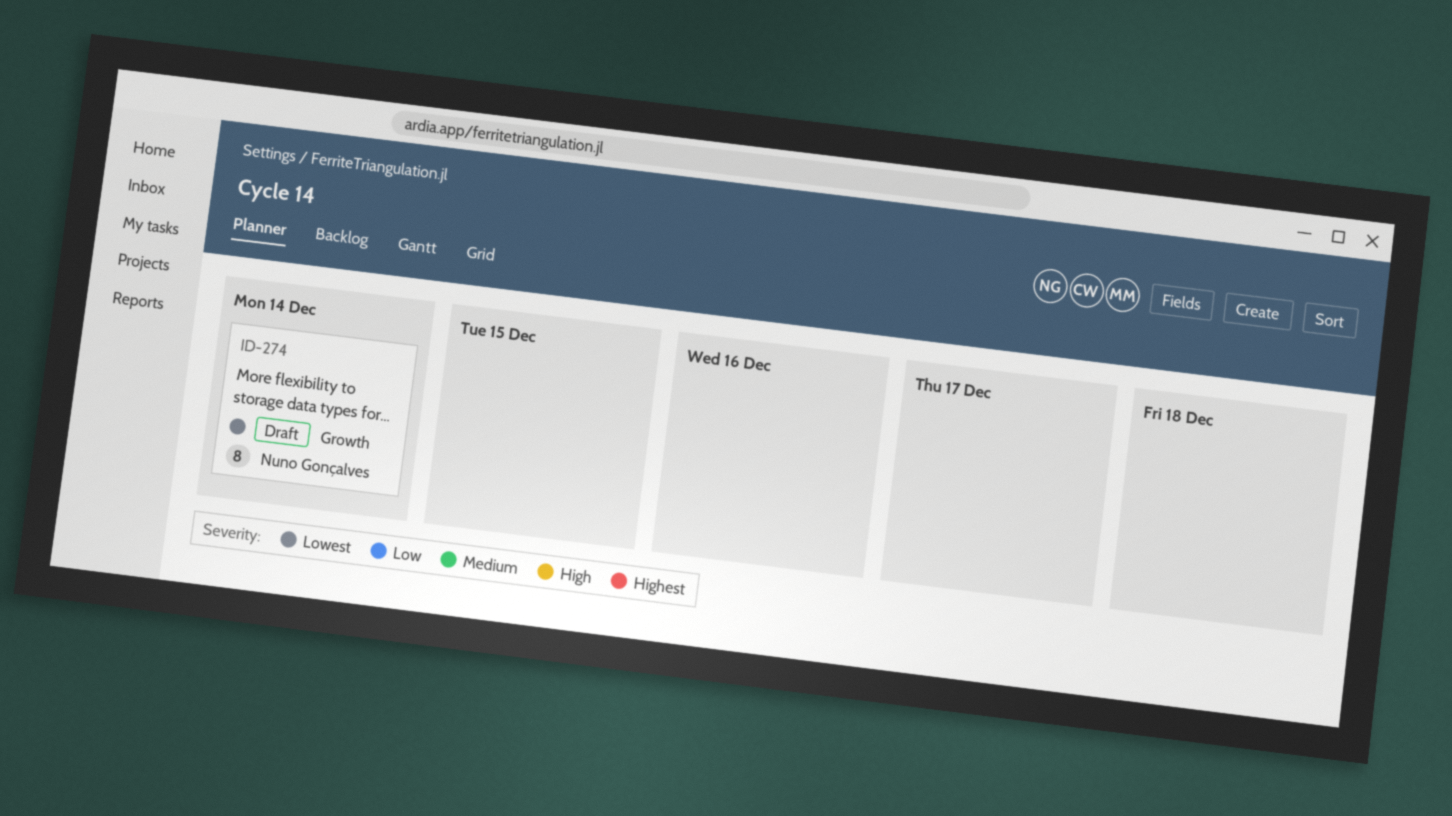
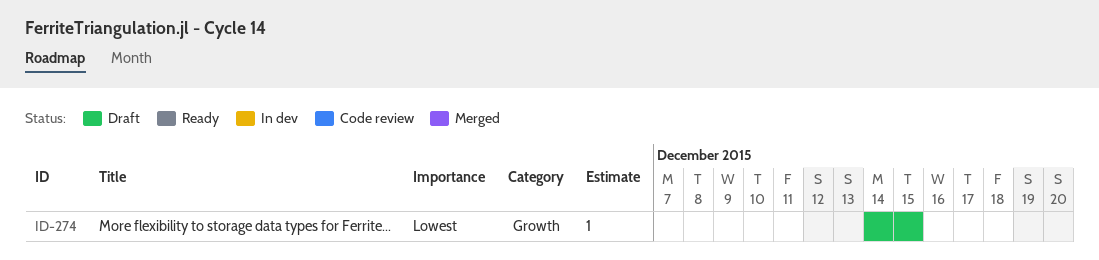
ID-274, estimate: 8 -> 1
ID-274, due: Dec 14 -> Dec 15

